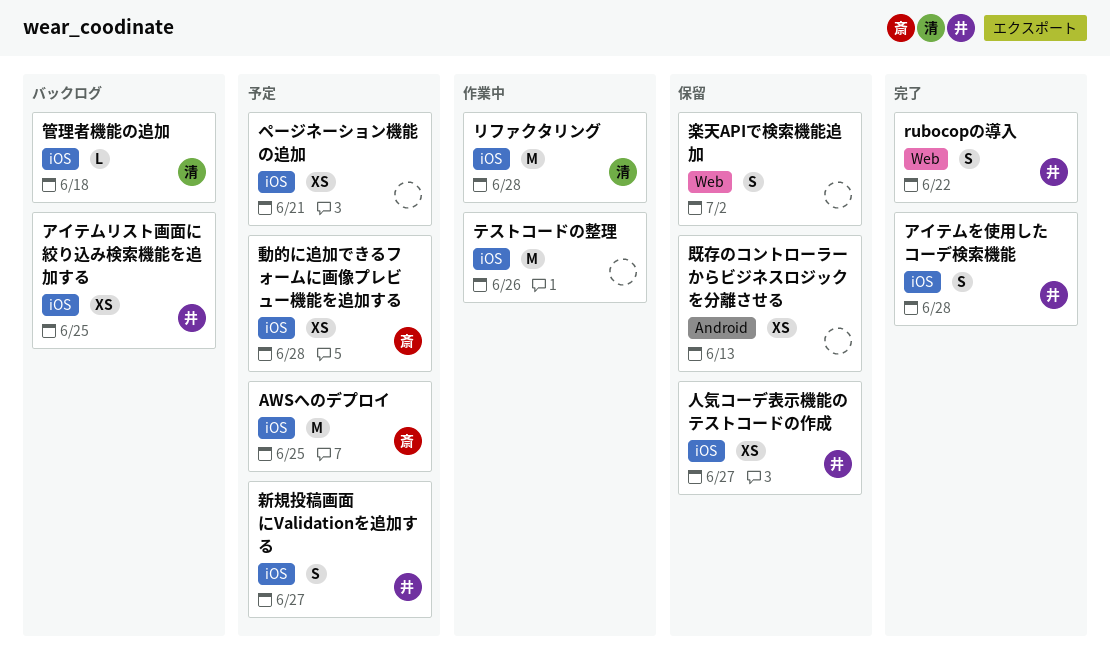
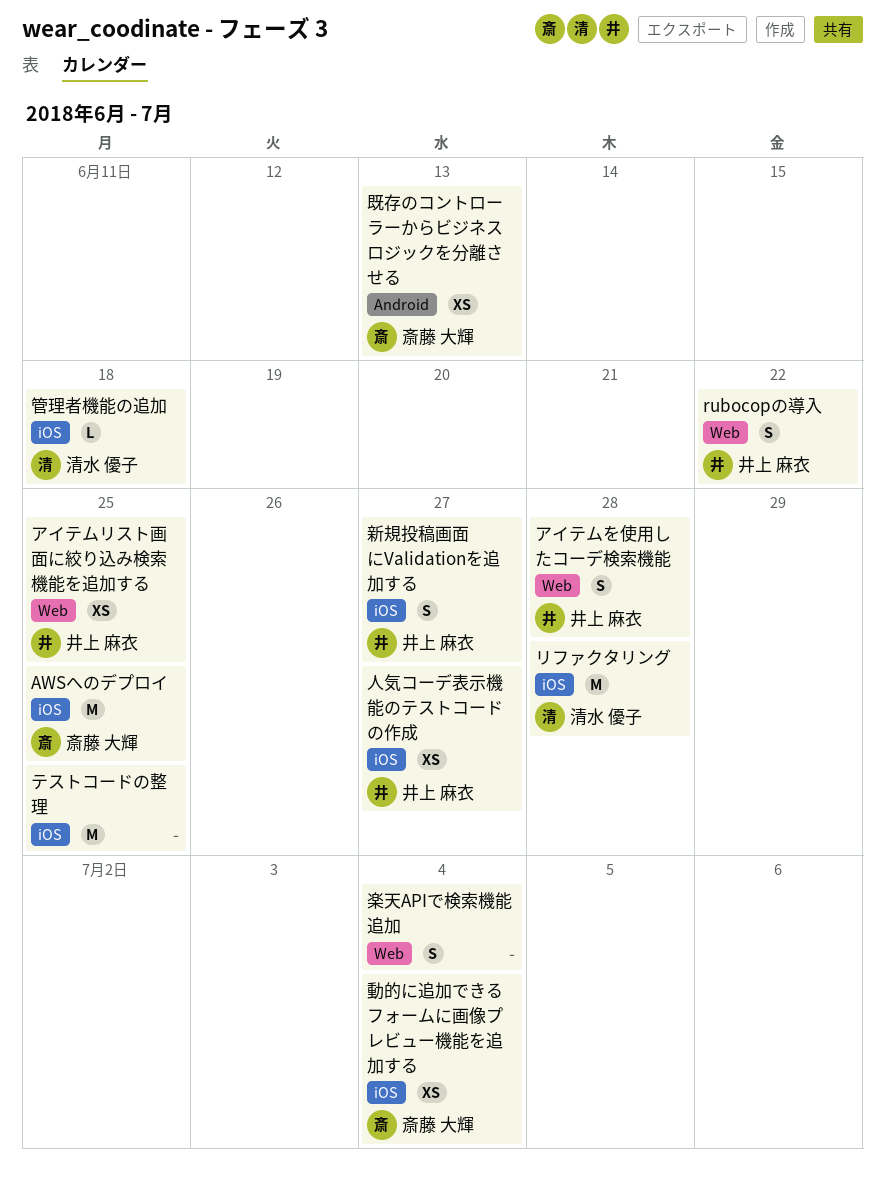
アイテムを使用したコーデ検索機能, label: iOS -> Web
アイテムリスト画面に絞り込み検索機能を追加する, label: iOS -> Web
テストコードの整理, due: Jun 26 -> Jun 25
ページネーション機能の追加: present -> none
動的に追加できるフォームに画像プレビュー機能を追加する, due: Jun 28 -> Jul 4
既存のコントローラーからビジネスロジックを分離させる, owner: none -> 斎藤 大輝
楽天APIで検索機能追加, due: Jul 2 -> Jul 4

